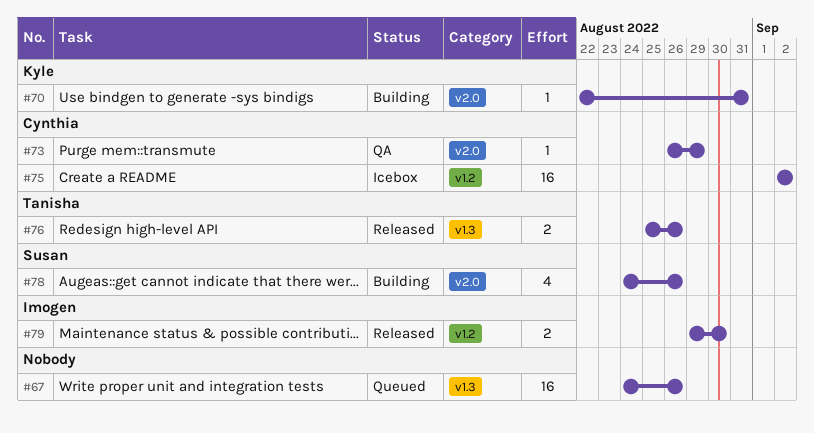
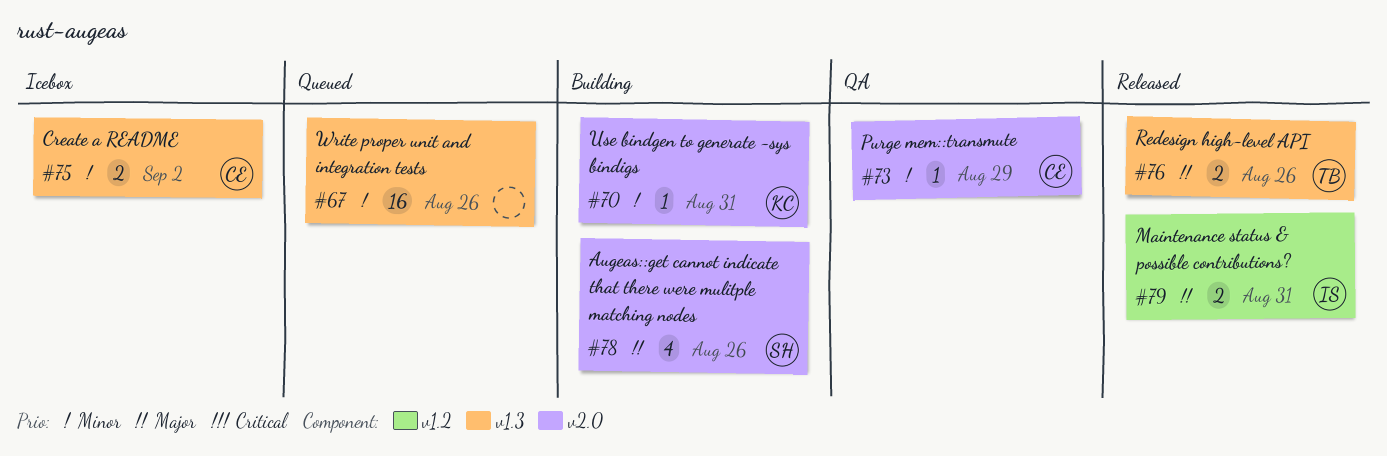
#75, label: v1.2 -> v1.3
#75, estimate: 16 -> 2
#79, due: Aug 30 -> Aug 31

